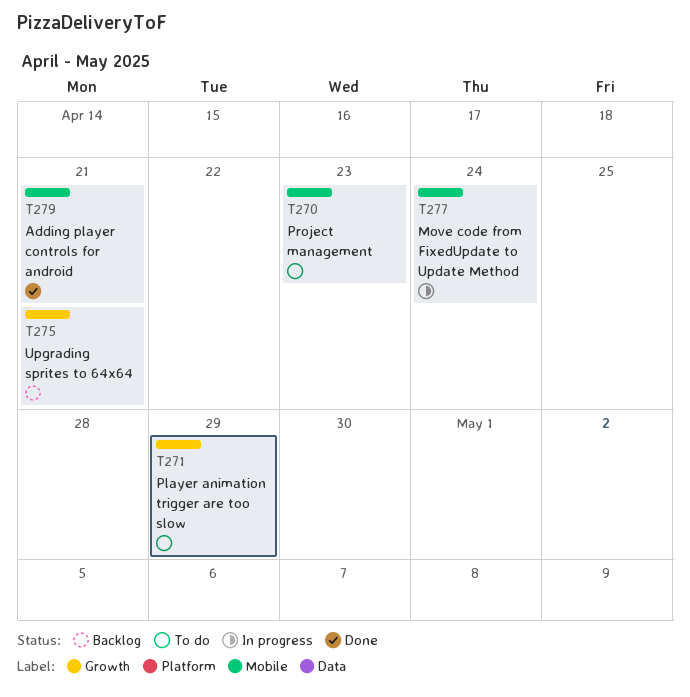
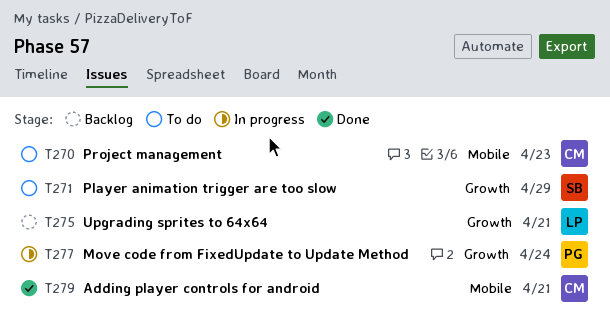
T277, label: Mobile -> Growth

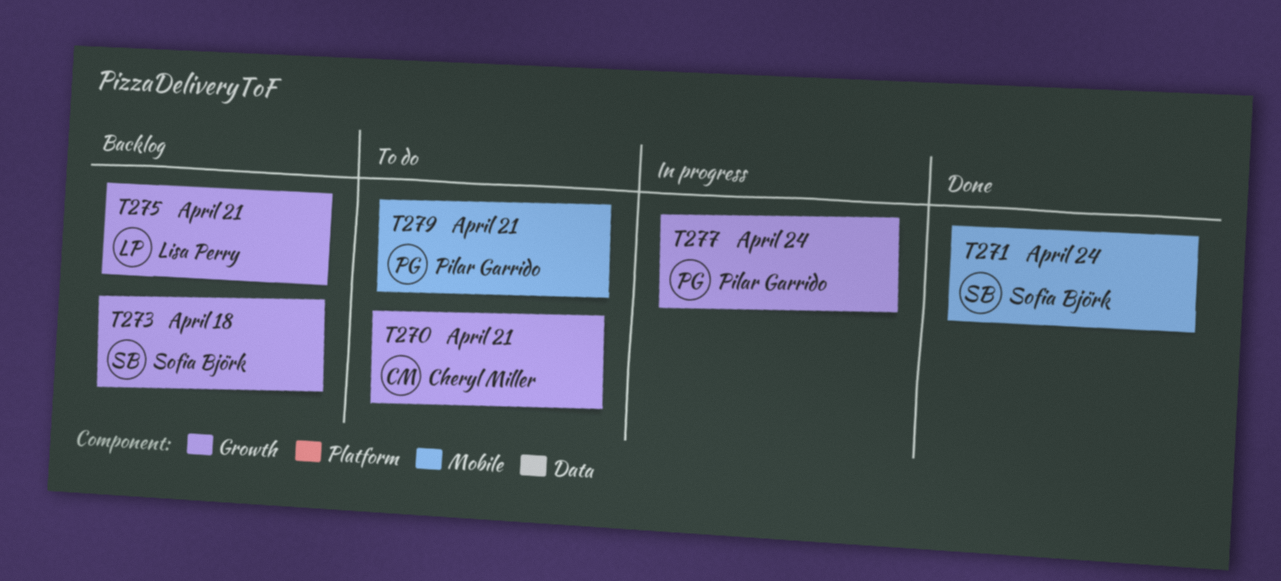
T270, label: Mobile -> Growth
T270, due: Apr 23 -> Apr 21
T271, status: To do -> Done
T271, label: Growth -> Mobile
T271, due: Apr 29 -> Apr 24
T273: none -> present
T279, status: Done -> To do
T279, owner: Cheryl Miller -> Pilar Garrido

